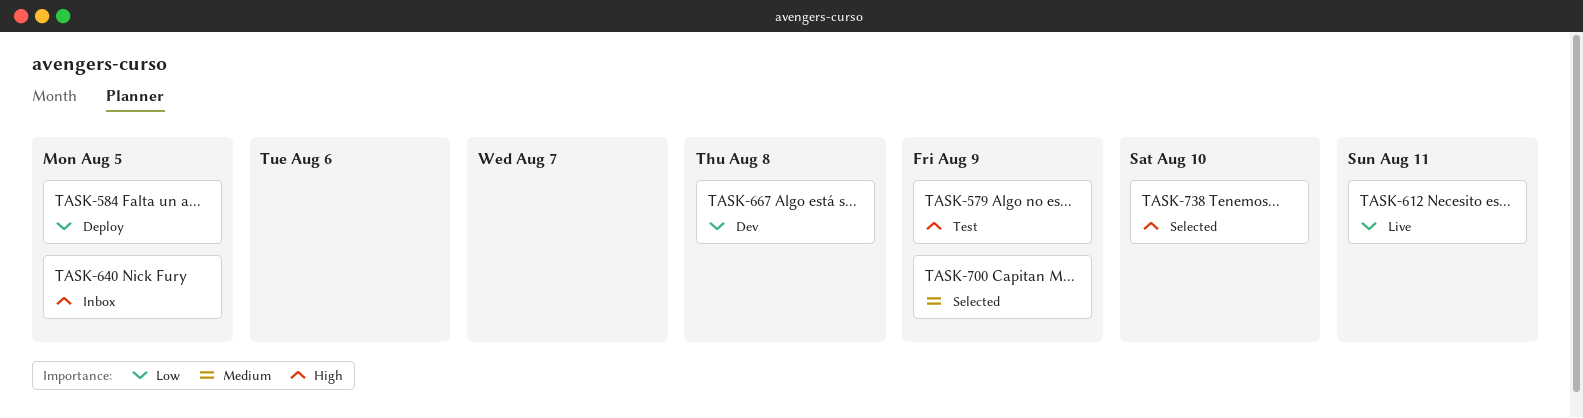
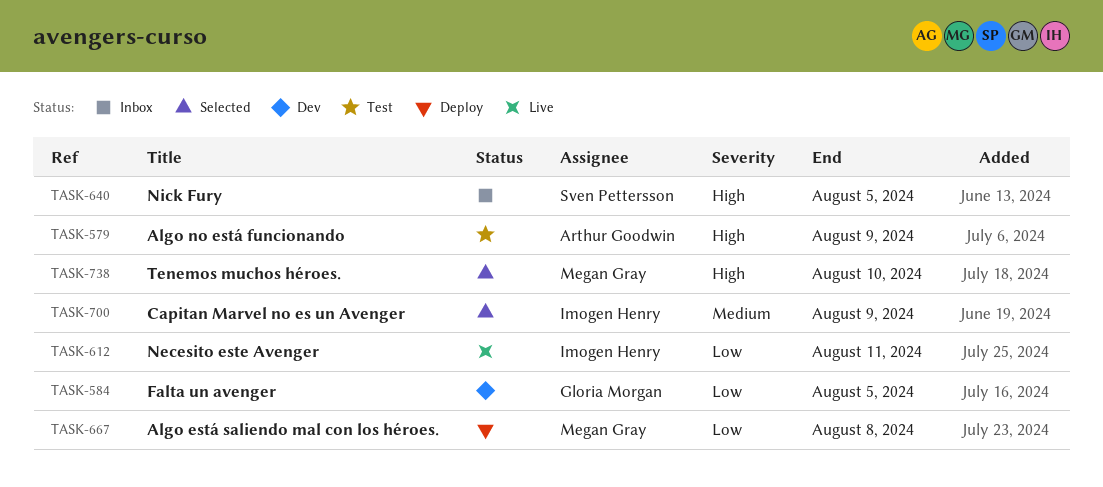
TASK-584, status: Deploy -> Dev
TASK-667, status: Dev -> Deploy

